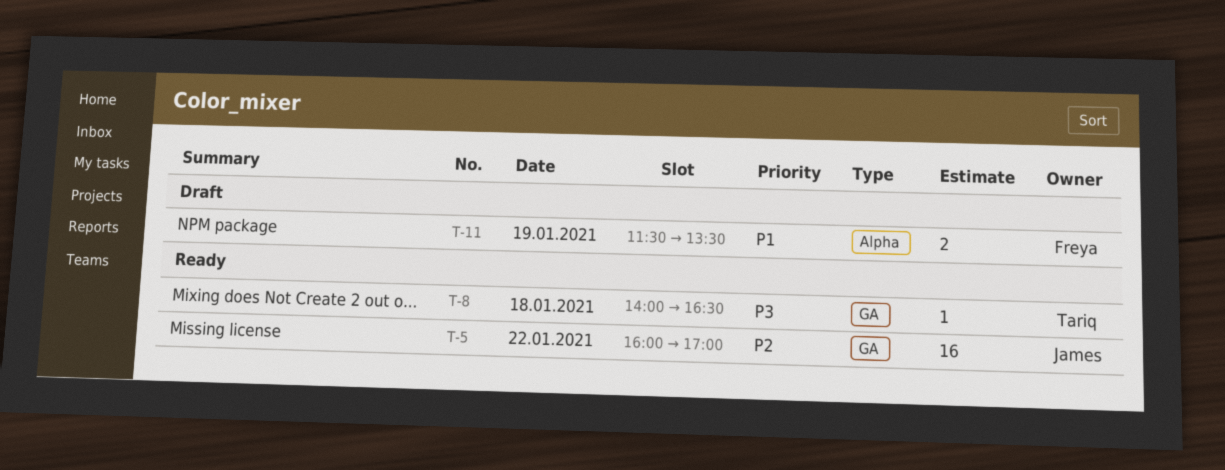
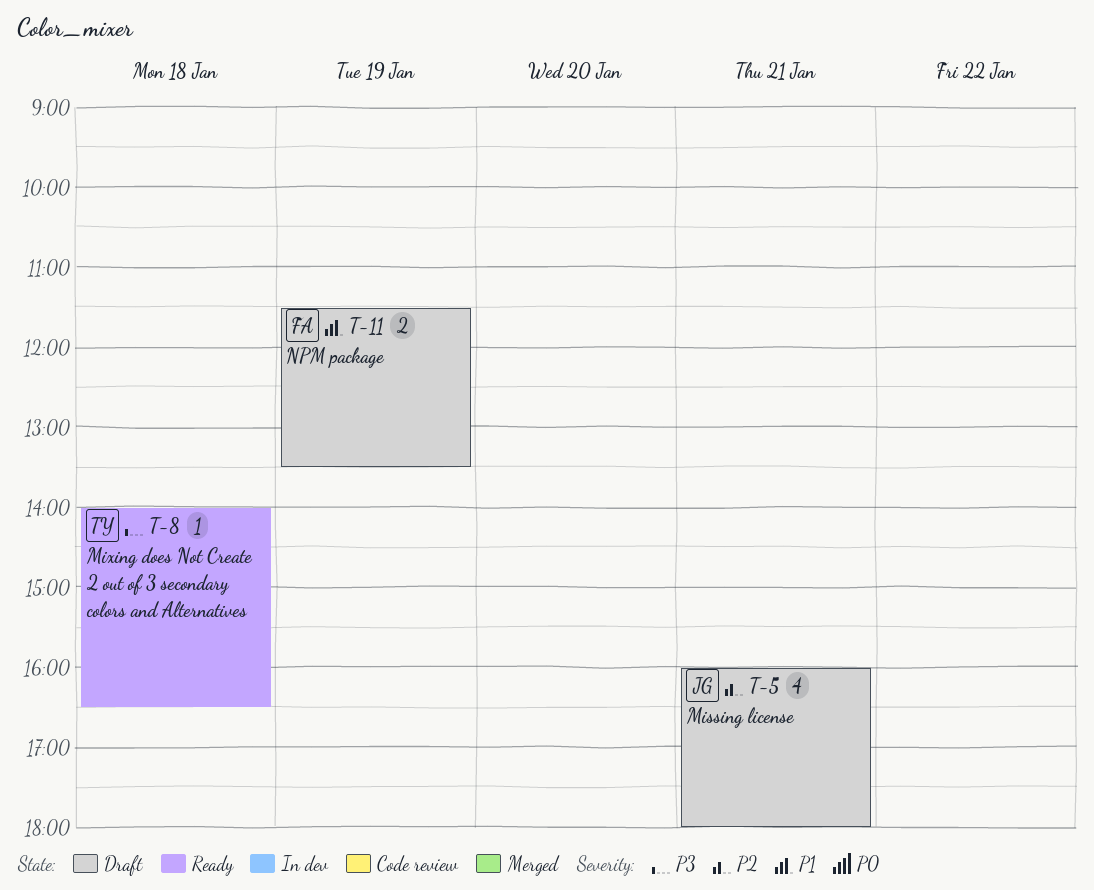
T-5, status: Ready -> Draft
T-5, estimate: 16 -> 4
T-5, day: Jan 22 -> Jan 21
T-5, ends: 17:00 -> 18:00

